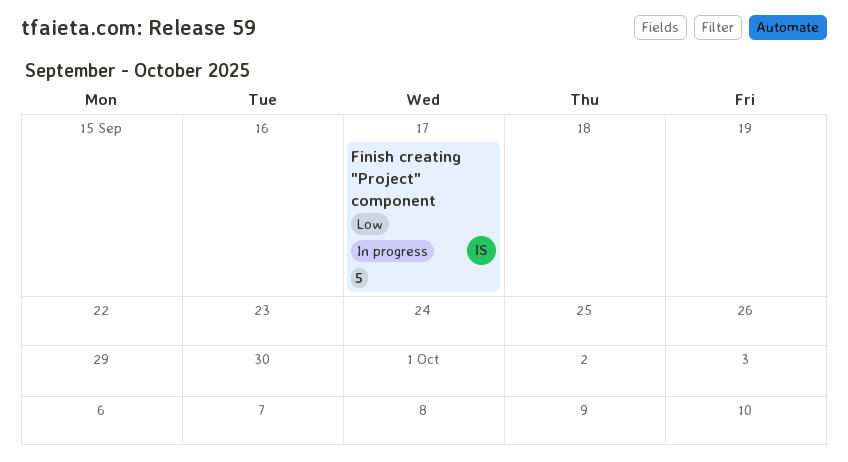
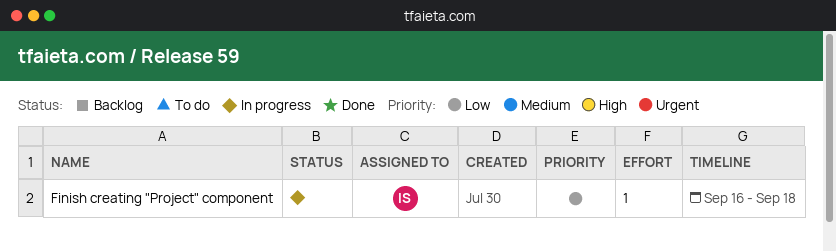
Finish creating "Project" component, estimate: 5 -> 1
Finish creating "Project" component, due: Sep 17 -> Sep 18

